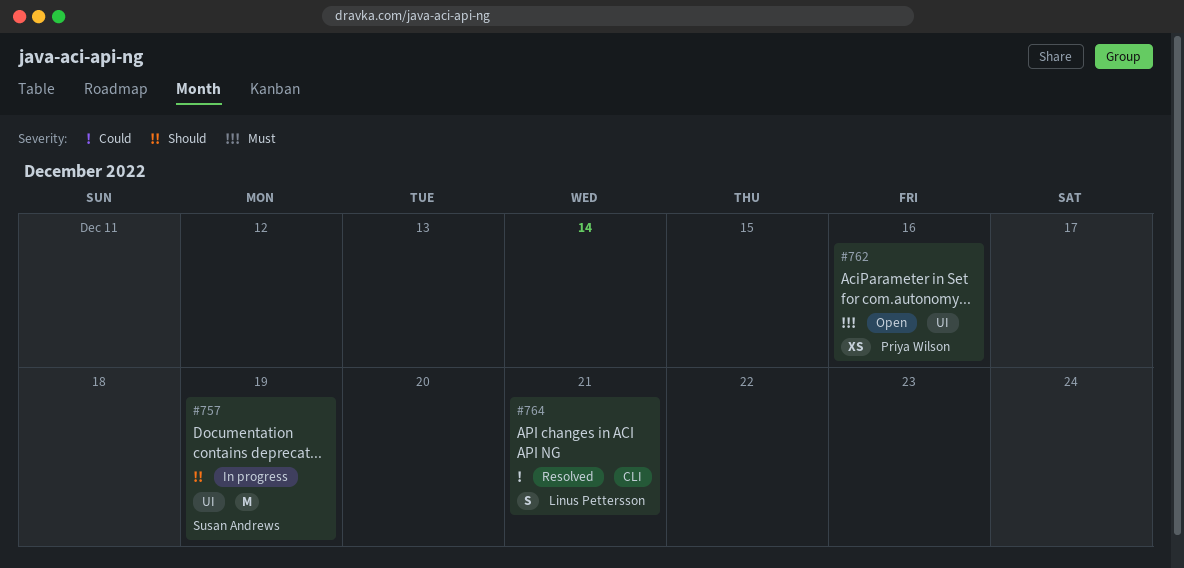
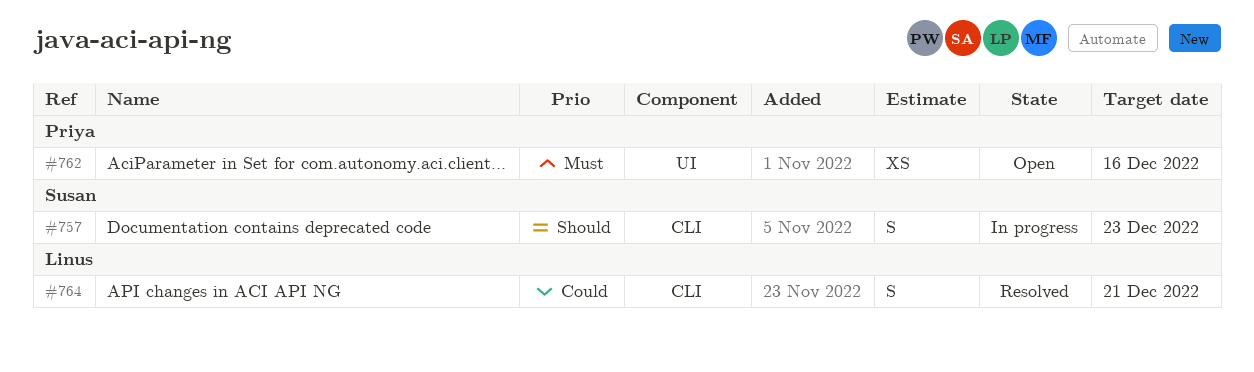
#757, label: UI -> CLI
#757, estimate: M -> S
#757, due: Dec 19 -> Dec 23

